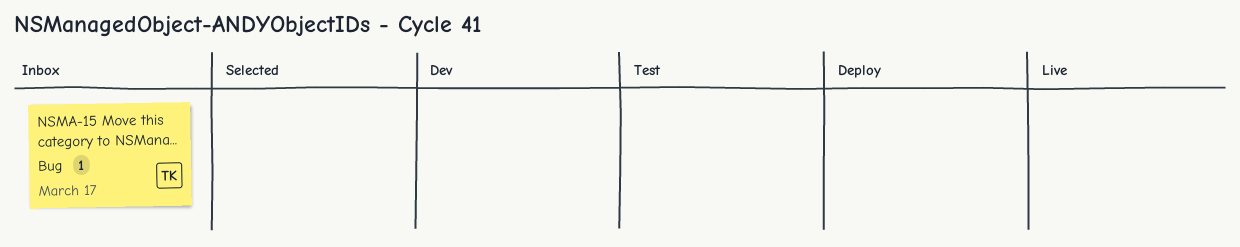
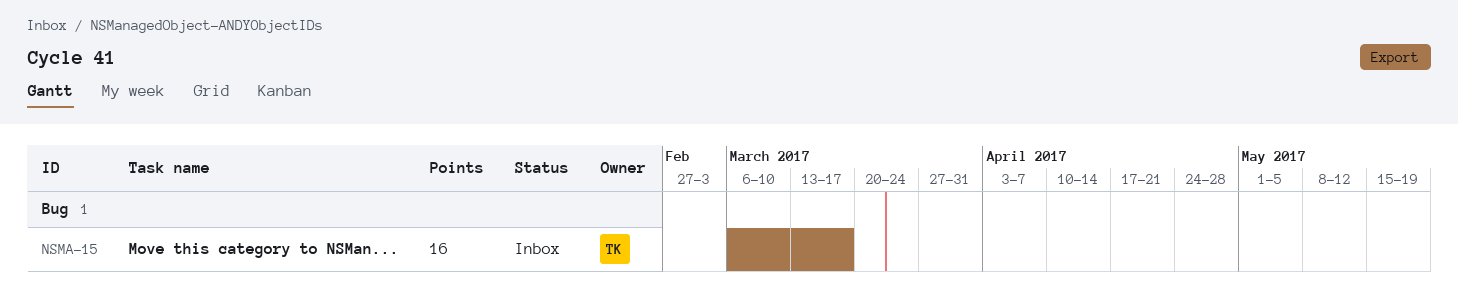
NSMA-15, estimate: 1 -> 16

